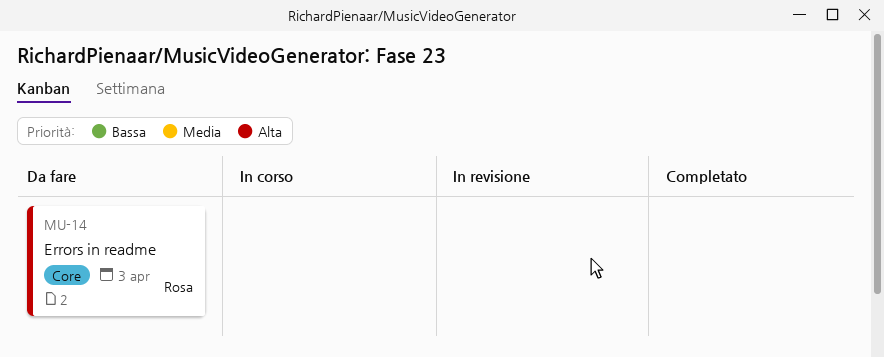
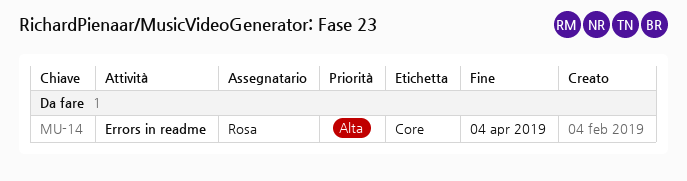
MU-14, due: Apr 3 -> Apr 4

